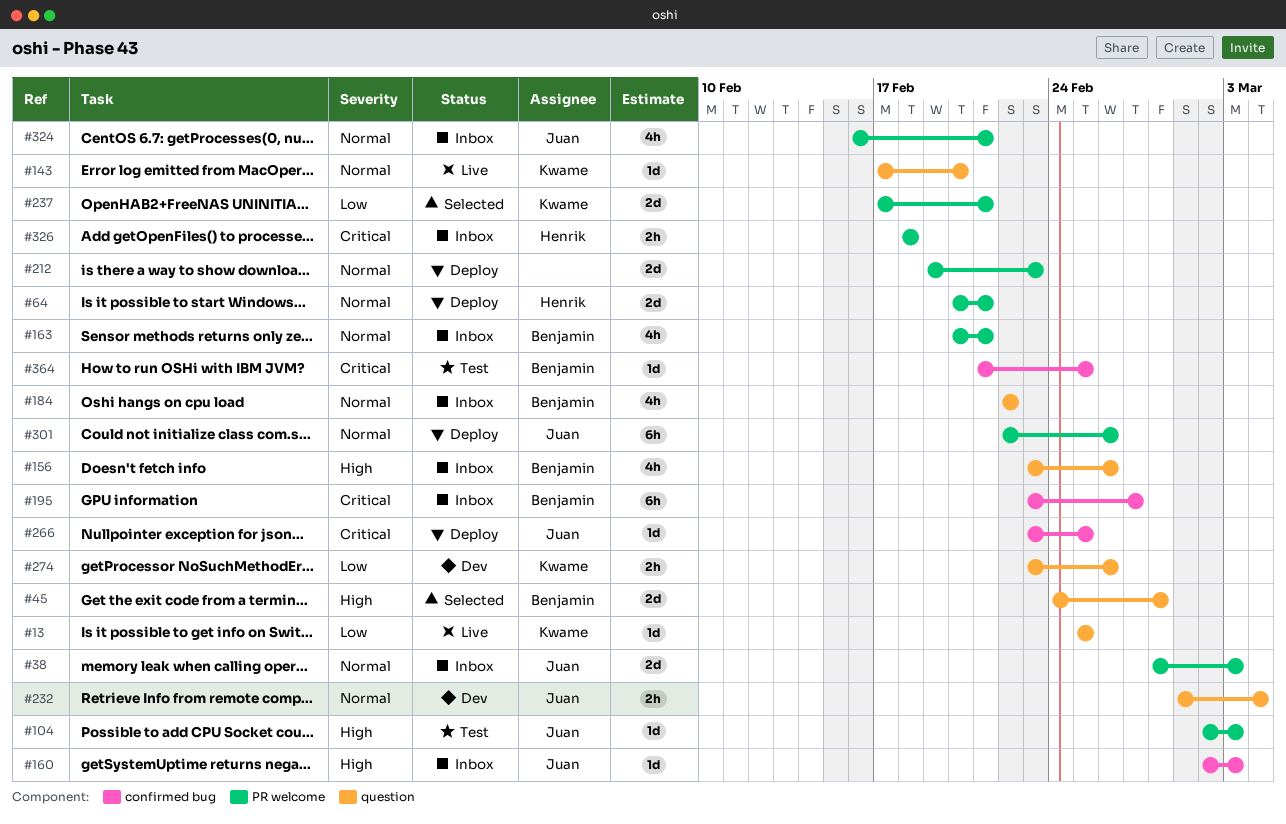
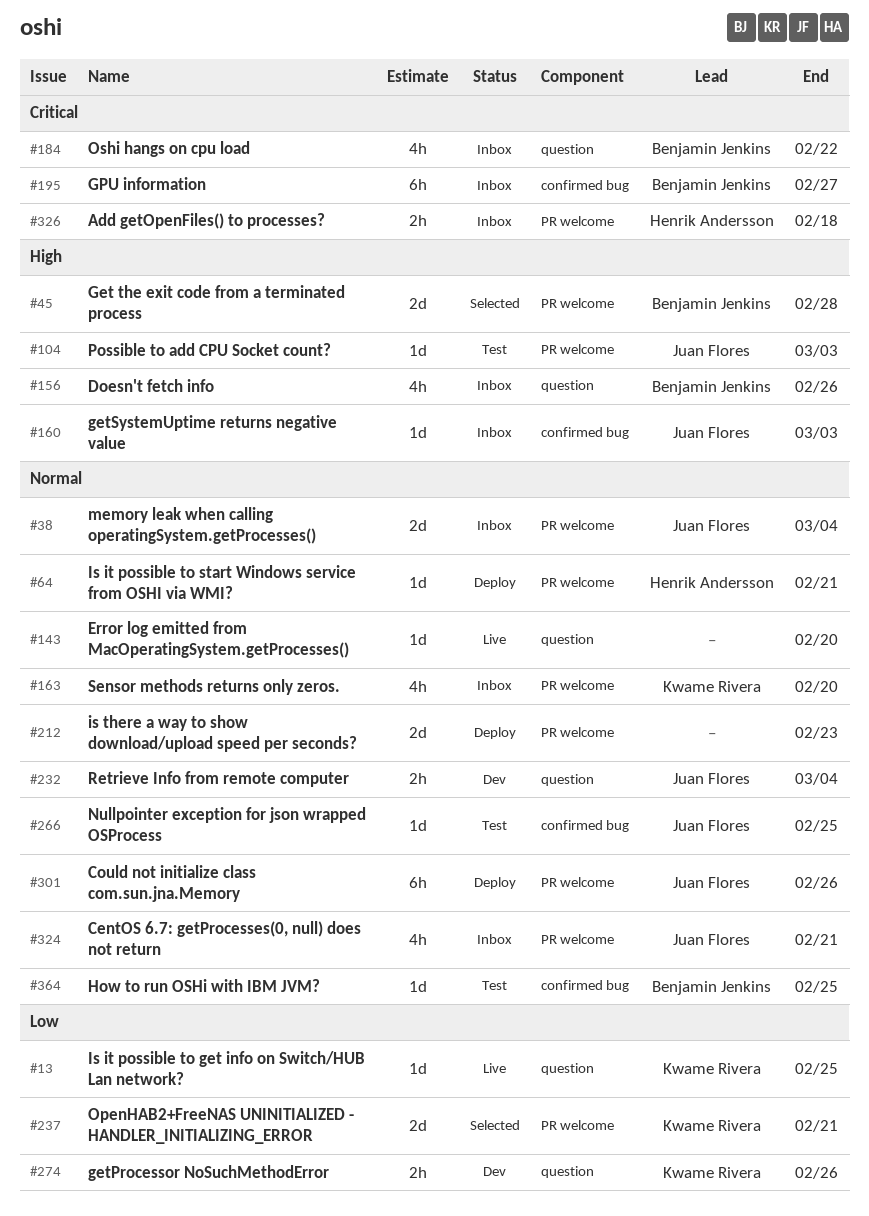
#38, due: Mar 3 -> Mar 4
#45, label: question -> PR welcome
#64, estimate: 2d -> 1d
#143, owner: Kwame Rivera -> none
#163, owner: Benjamin Jenkins -> Kwame Rivera
#163, due: Feb 21 -> Feb 20
#184, priority: Normal -> Critical
#266, status: Deploy -> Test
#266, priority: Critical -> Normal
#364, priority: Critical -> Normal

